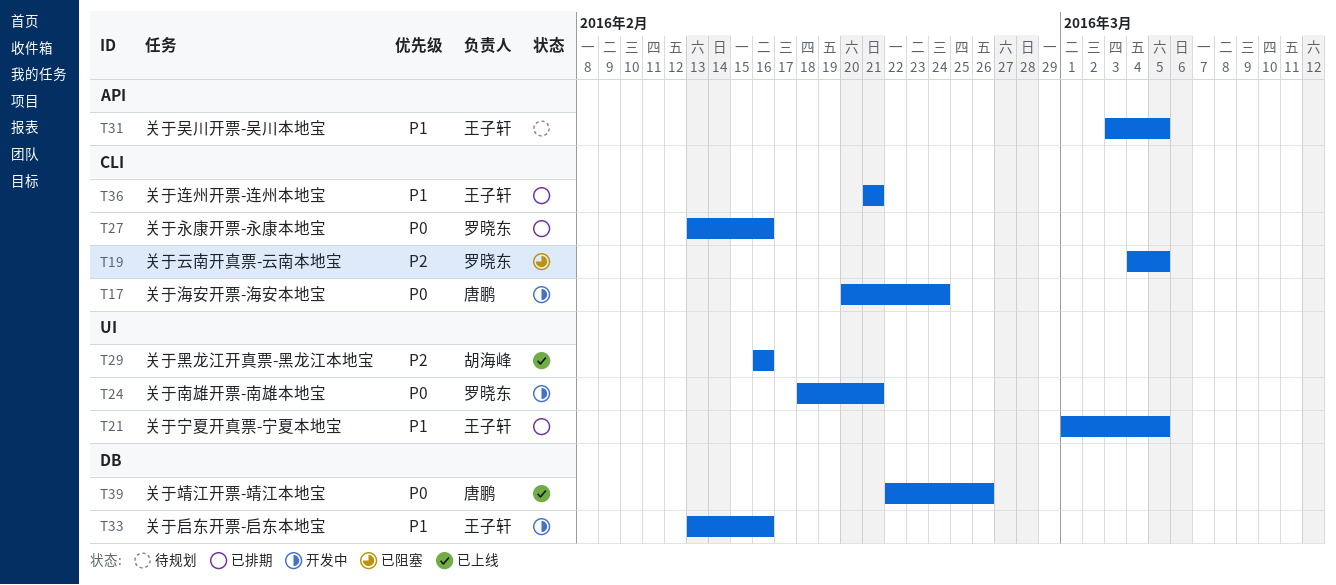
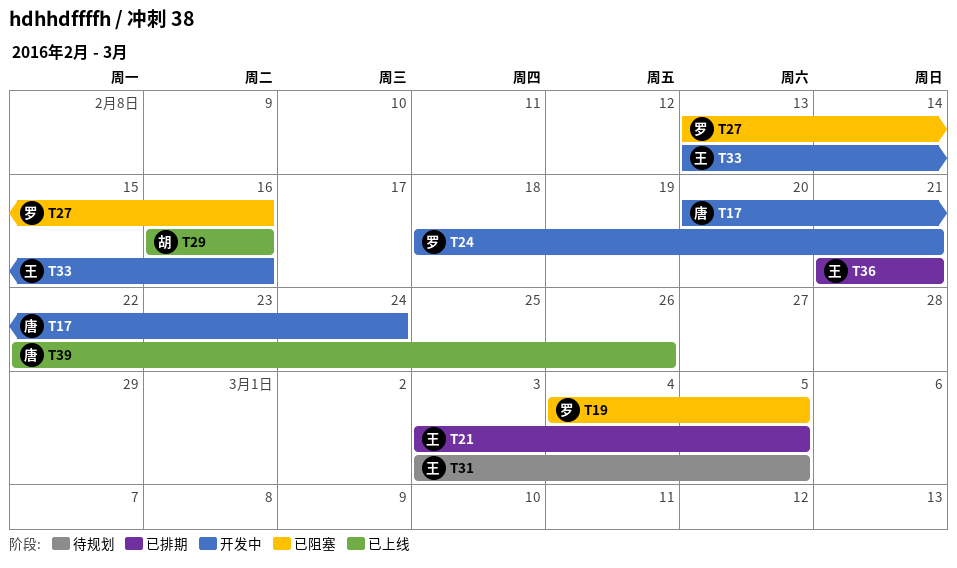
T21, start: Mar 1 -> Mar 3
T27, status: 已排期 -> 已阻塞

